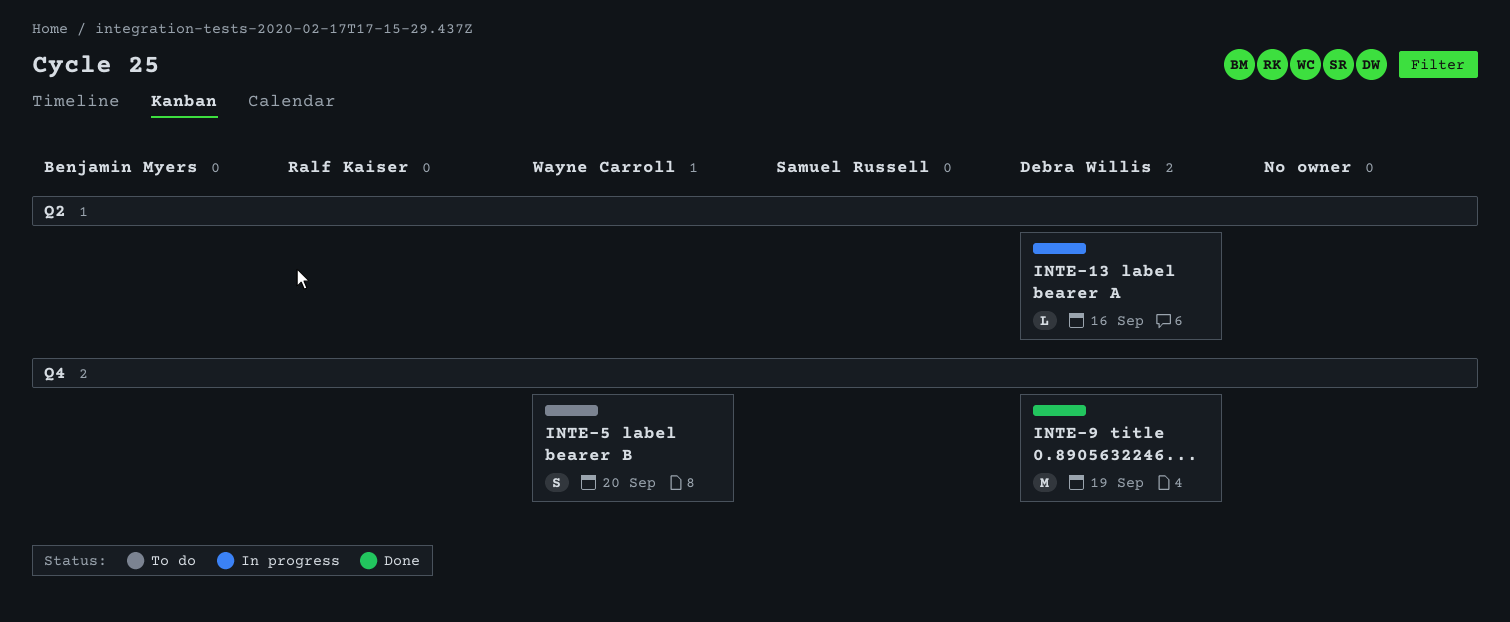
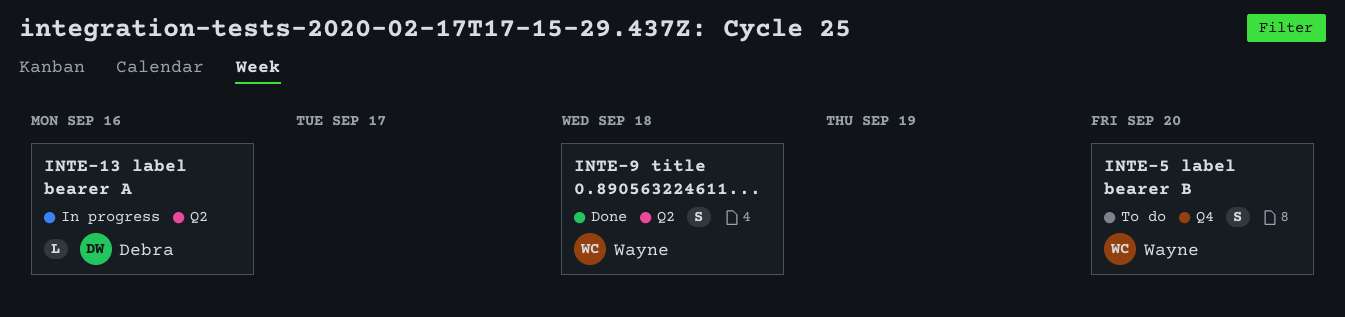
INTE-9, owner: Debra Willis -> Wayne Carroll
INTE-9, label: Q4 -> Q2
INTE-9, estimate: M -> S
INTE-9, due: Sep 19 -> Sep 18

